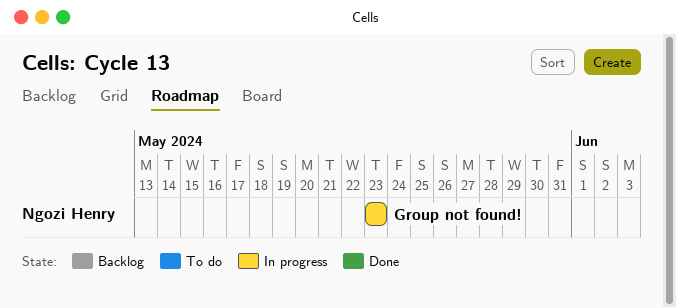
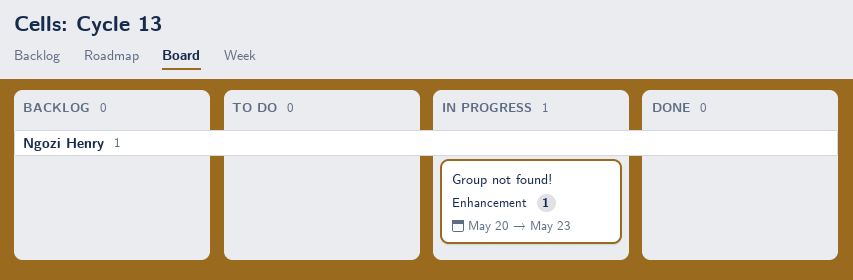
Group not found!, start: May 23 -> May 20

